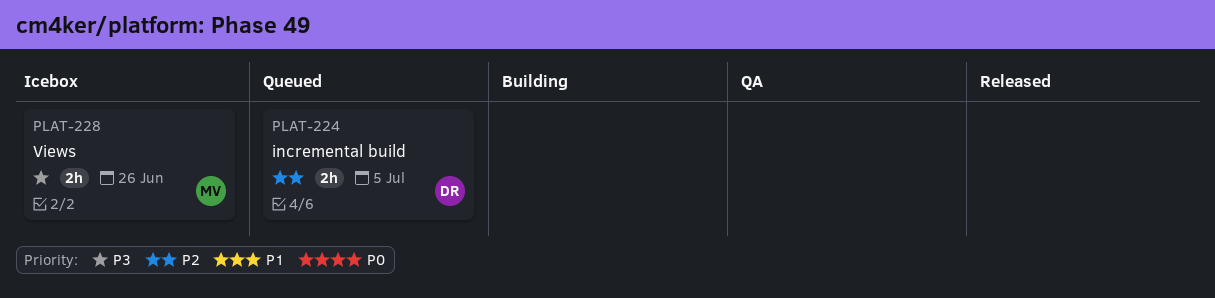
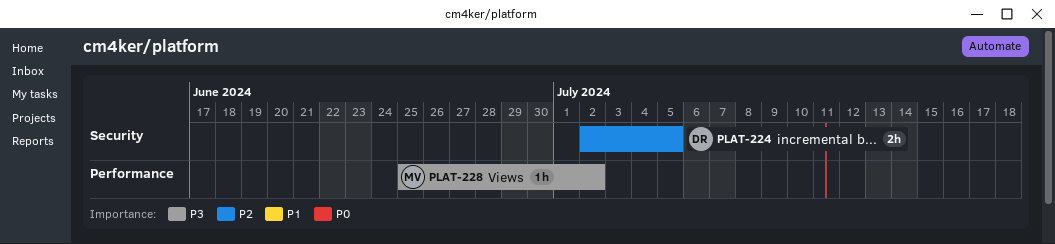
PLAT-228, estimate: 2h -> 1h
PLAT-228, due: Jun 26 -> Jul 2

